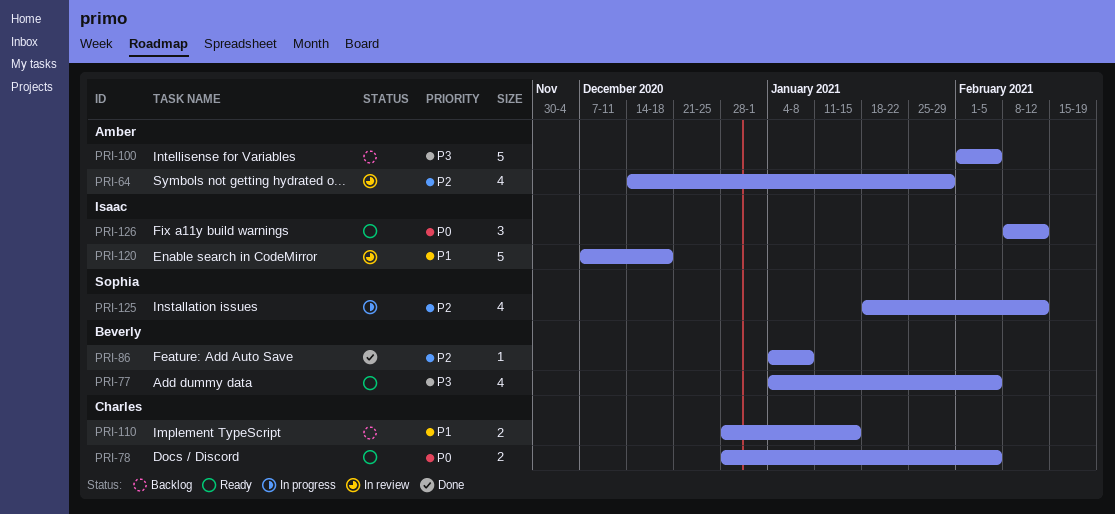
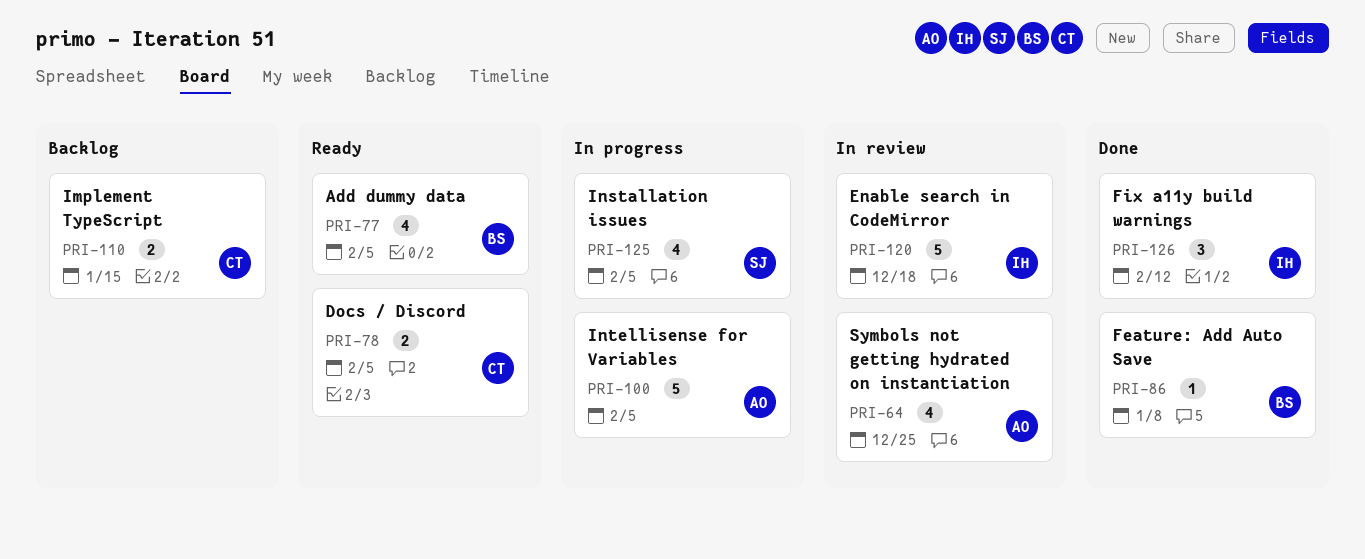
PRI-64, due: Jan 29 -> Dec 25
PRI-100, status: Backlog -> In progress
PRI-125, due: Feb 12 -> Feb 5
PRI-126, status: Ready -> Done

